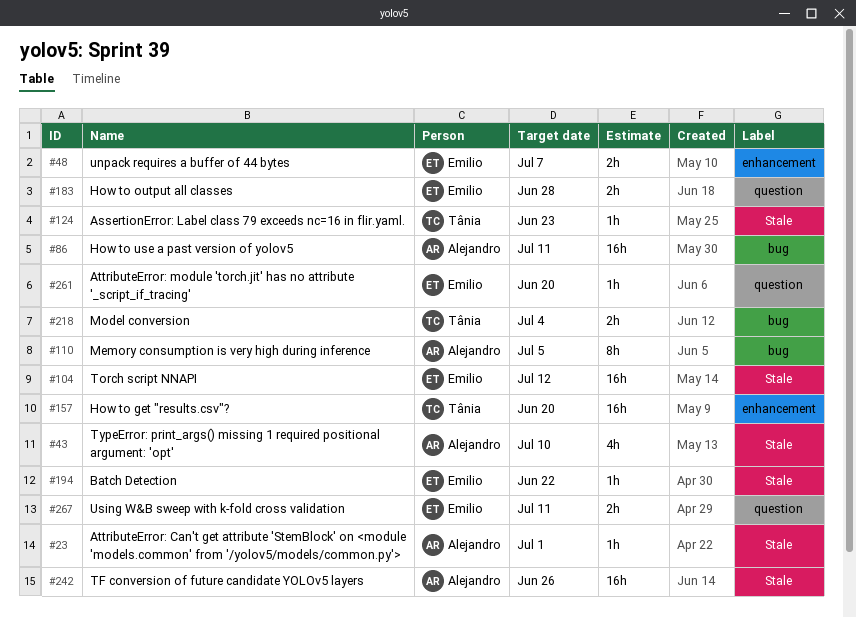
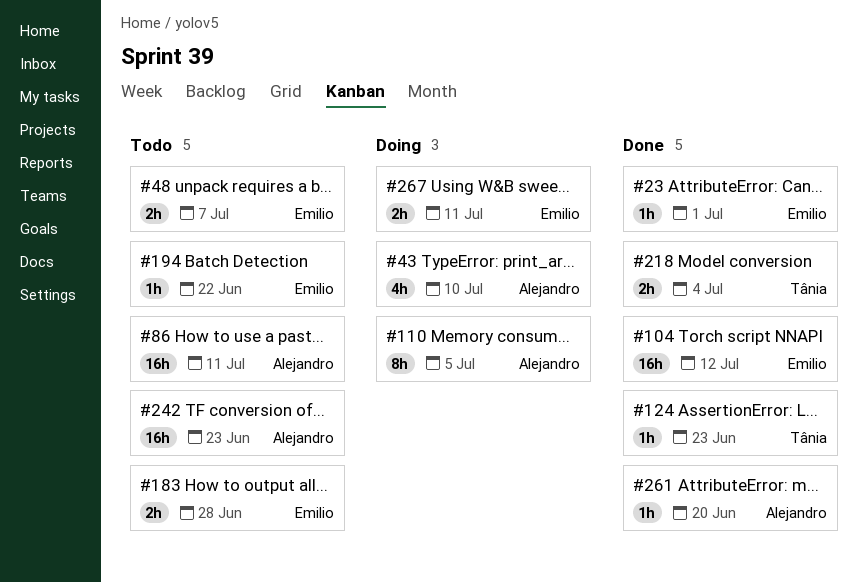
#23, owner: Alejandro -> Emilio
#157: present -> none
#242, due: Jun 26 -> Jun 23
#261, owner: Emilio -> Alejandro

